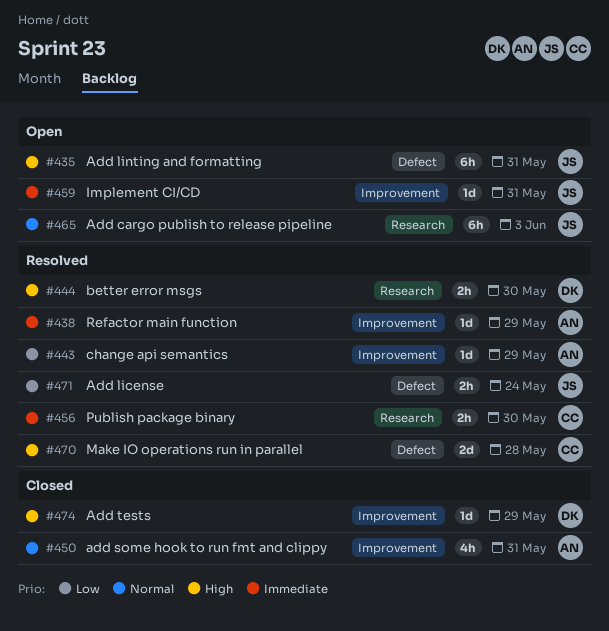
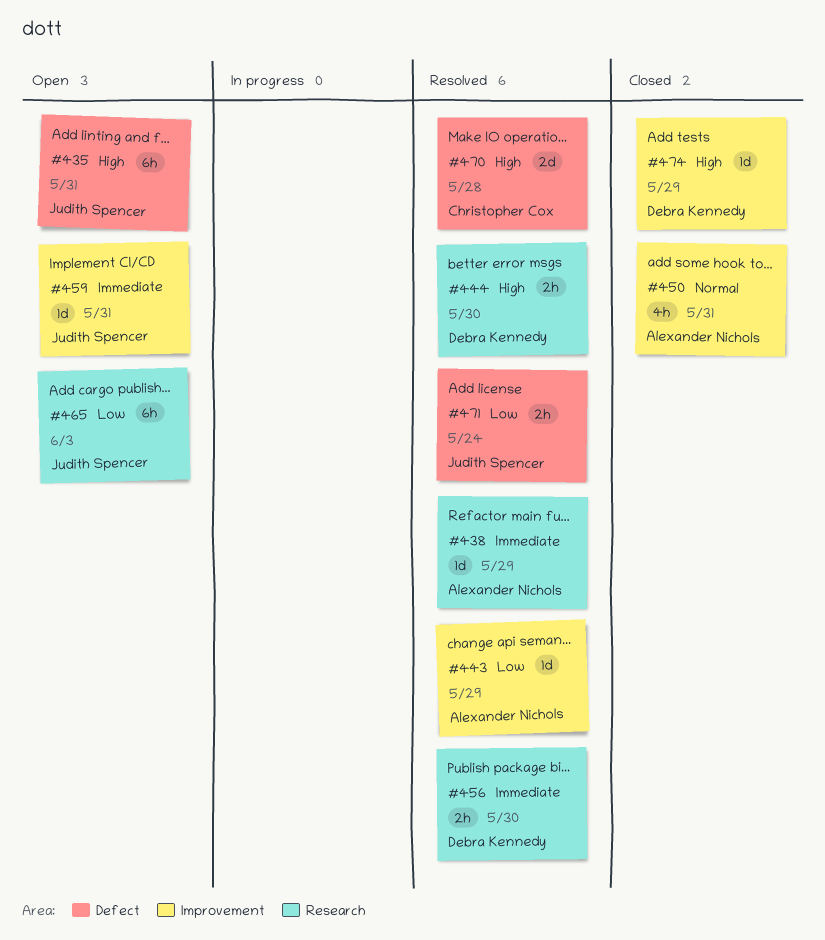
#438, label: Improvement -> Research
#456, owner: Christopher Cox -> Debra Kennedy
#465, priority: Normal -> Low

